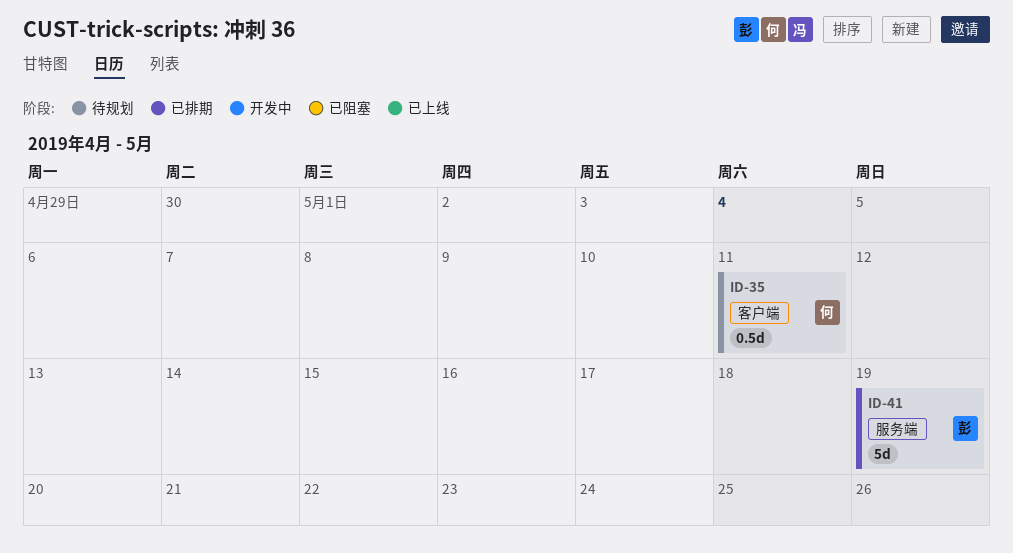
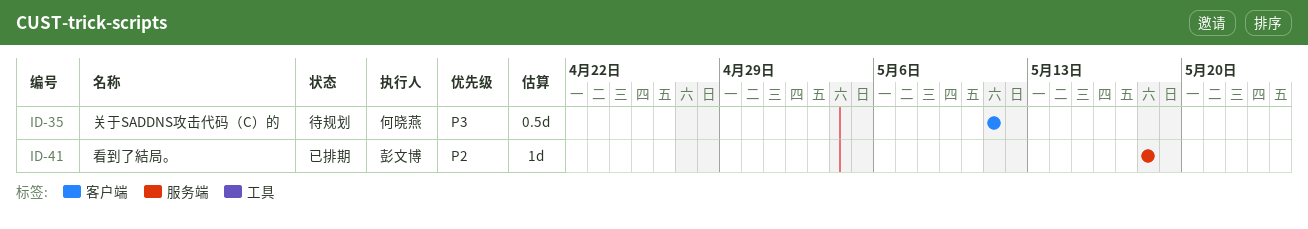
ID-41, estimate: 5d -> 1d
ID-41, due: May 19 -> May 18

